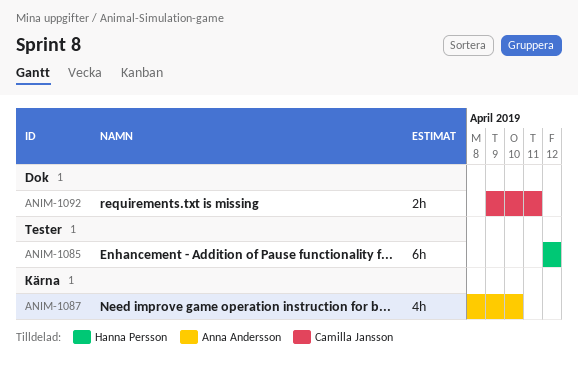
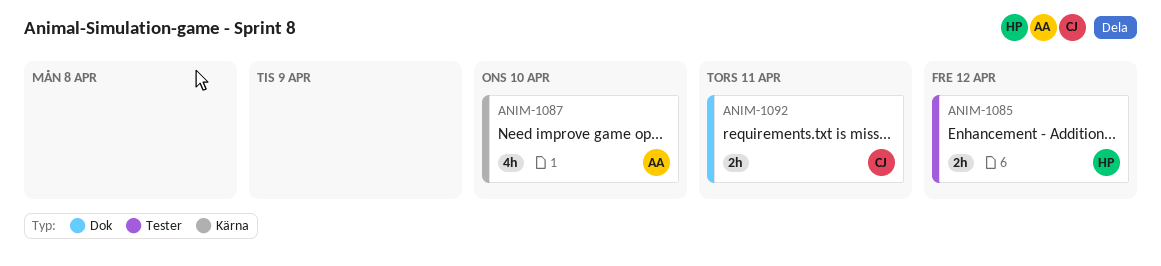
ANIM-1085, estimate: 6h -> 2h

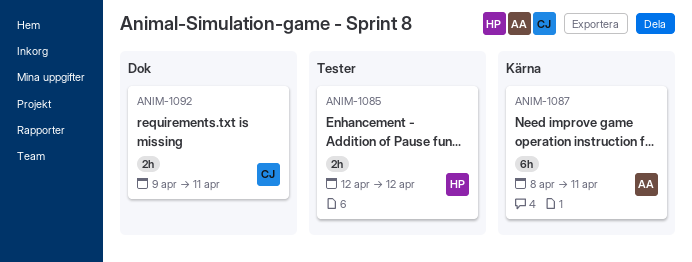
ANIM-1087, estimate: 4h -> 6h
ANIM-1087, due: Apr 10 -> Apr 11

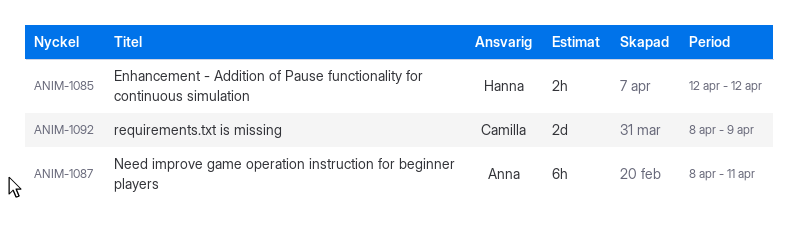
ANIM-1092, estimate: 2h -> 2d
ANIM-1092, start: Apr 9 -> Apr 8
ANIM-1092, due: Apr 11 -> Apr 9

